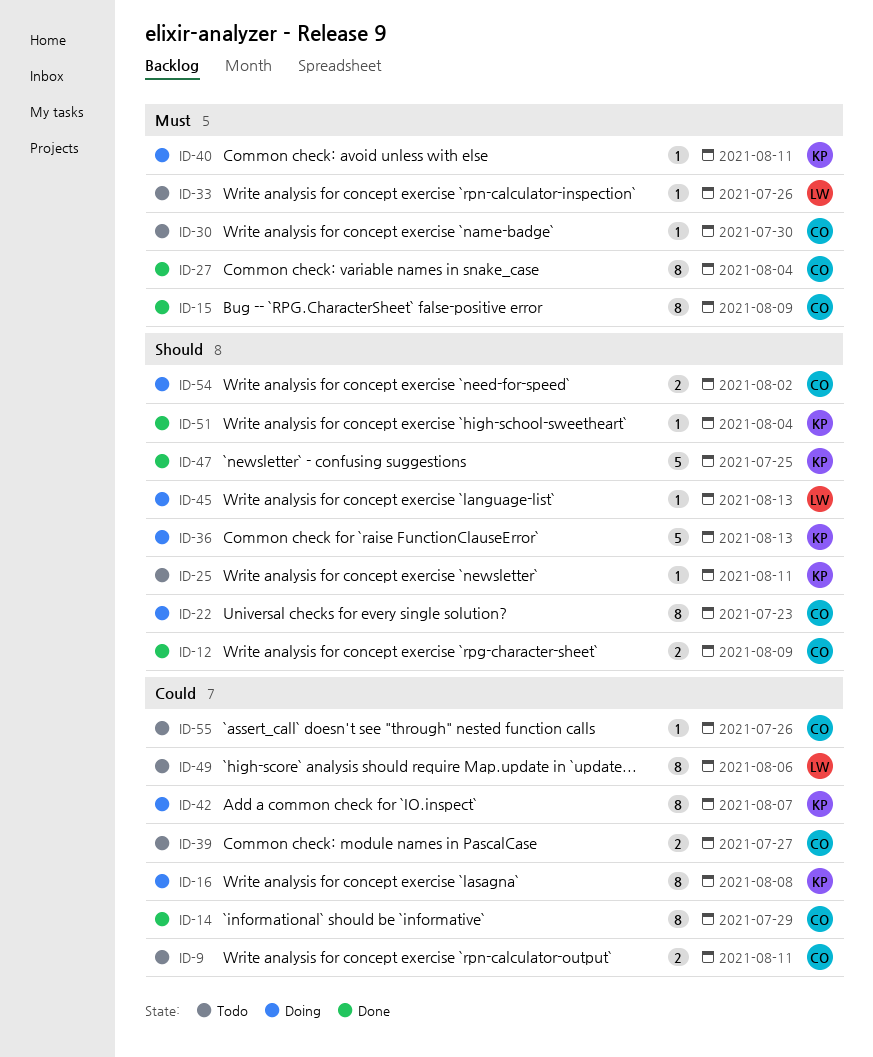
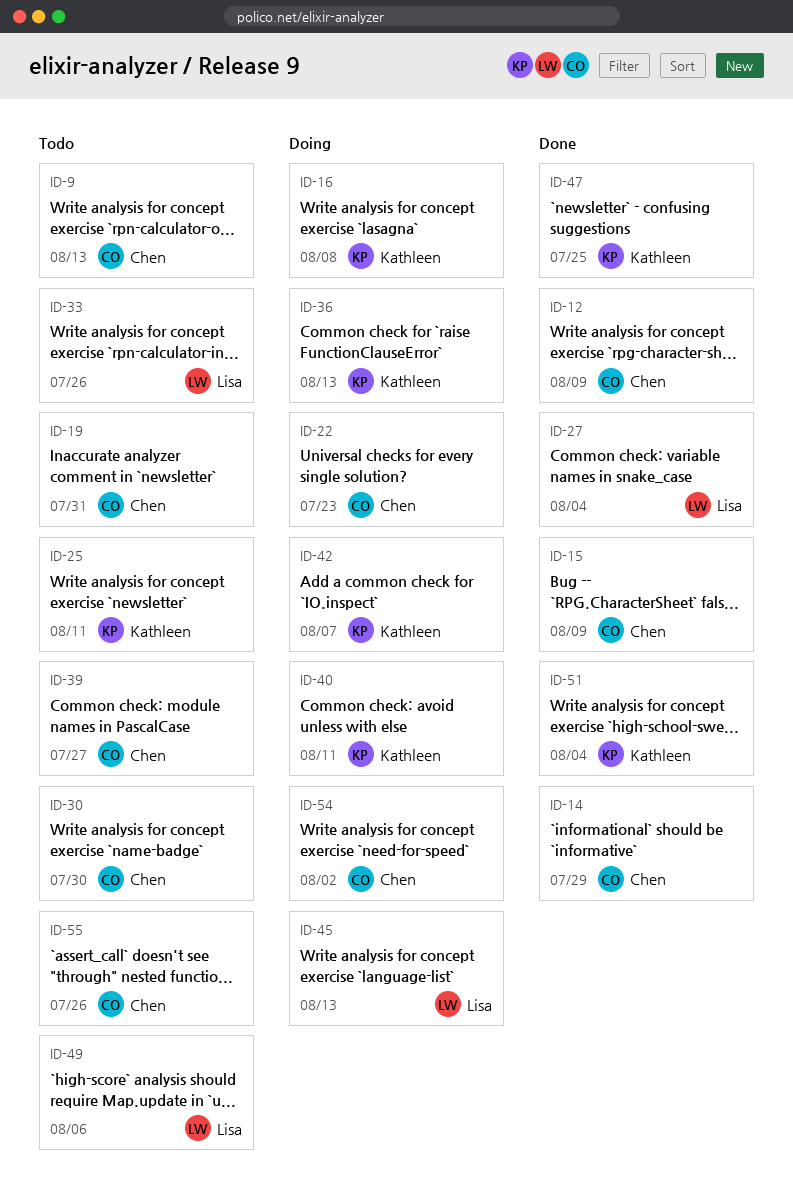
ID-9, due: Aug 11 -> Aug 13
ID-19: none -> present
ID-27, owner: Chen -> Lisa

